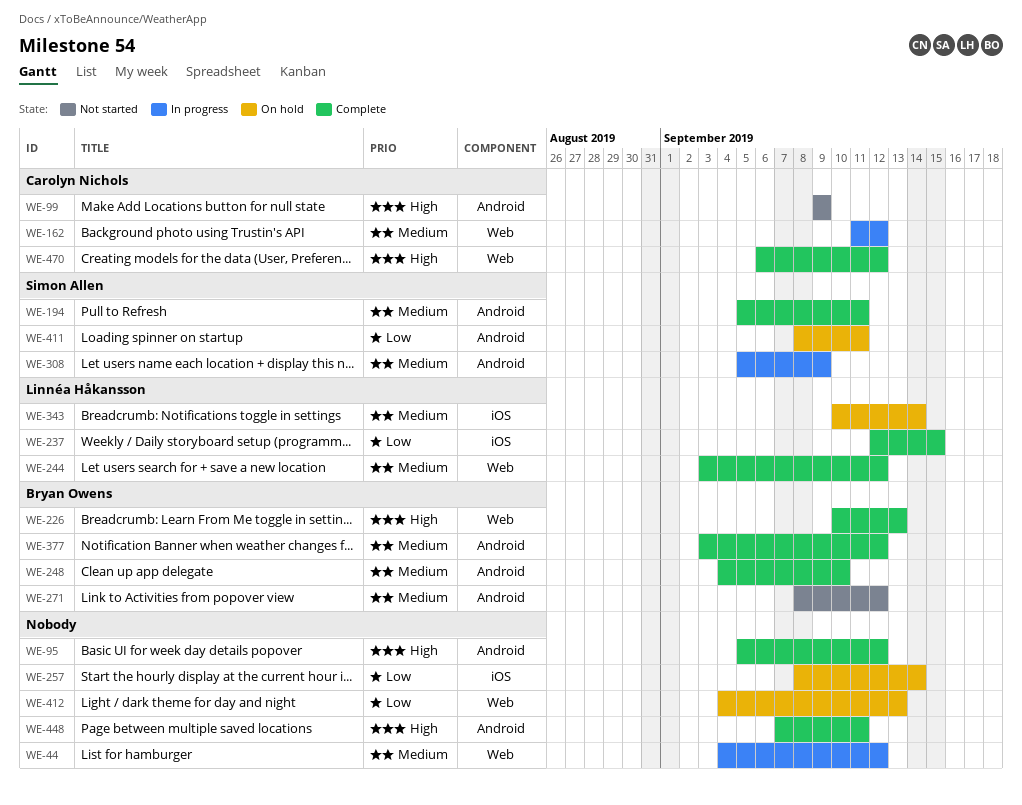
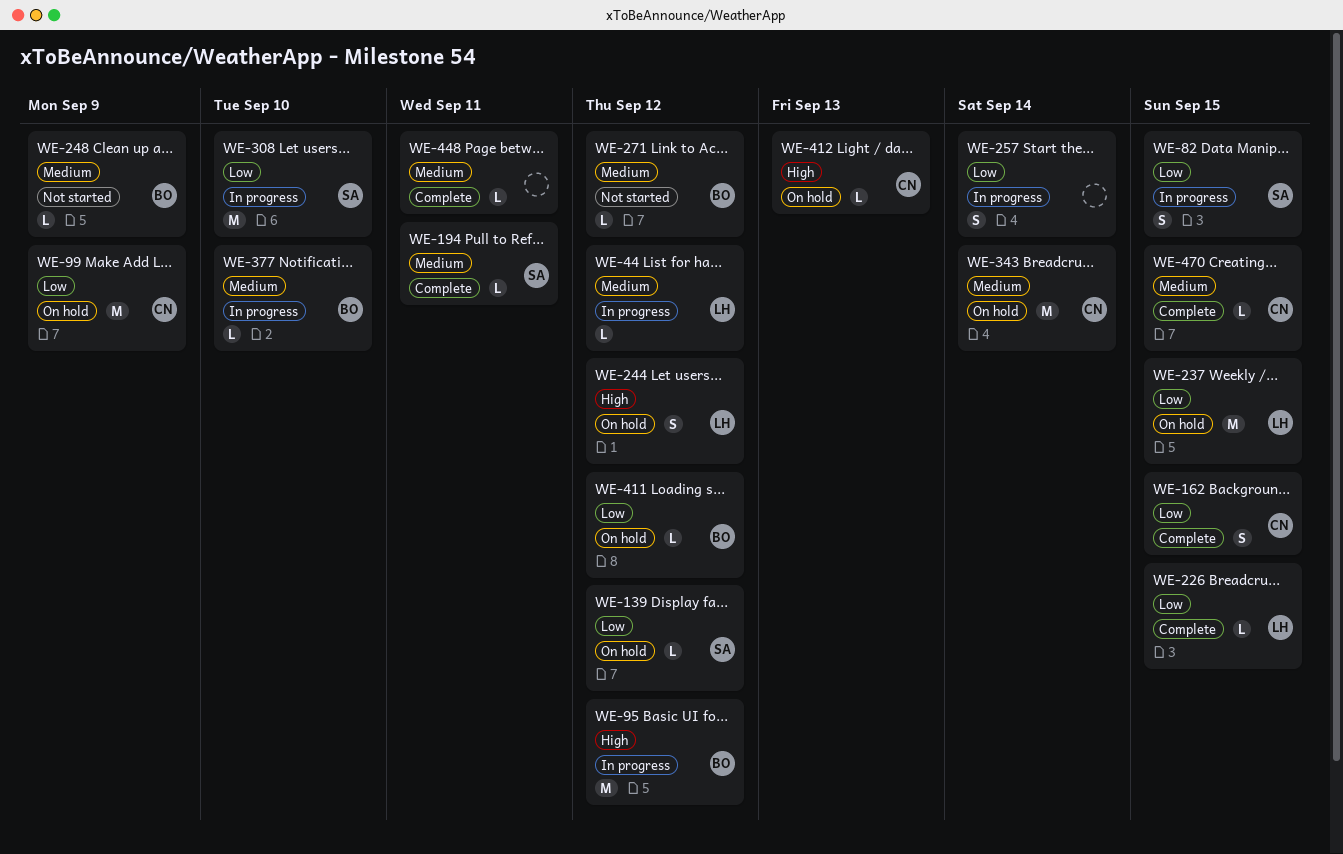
WE-44, owner: none -> Linnéa Håkansson
WE-82: none -> present
WE-95, status: Complete -> In progress
WE-95, owner: none -> Bryan Owens
WE-99, status: Not started -> On hold
WE-99, priority: High -> Low
WE-139: none -> present
WE-162, status: In progress -> Complete
WE-162, priority: Medium -> Low
WE-162, due: Sep 12 -> Sep 15
WE-226, owner: Bryan Owens -> Linnéa Håkansson
WE-226, priority: High -> Low
WE-226, due: Sep 13 -> Sep 15
WE-237, status: Complete -> On hold
WE-244, status: Complete -> On hold
WE-244, priority: Medium -> High
WE-248, status: Complete -> Not started
WE-248, due: Sep 10 -> Sep 9
WE-257, status: On hold -> In progress
WE-308, priority: Medium -> Low
WE-308, due: Sep 9 -> Sep 10
WE-343, owner: Linnéa Håkansson -> Carolyn Nichols
WE-377, status: Complete -> In progress
WE-377, due: Sep 12 -> Sep 10
WE-411, owner: Simon Allen -> Bryan Owens
WE-411, due: Sep 11 -> Sep 12
WE-412, owner: none -> Carolyn Nichols
WE-412, priority: Low -> High
WE-448, priority: High -> Medium
WE-470, priority: High -> Medium
WE-470, due: Sep 12 -> Sep 15

